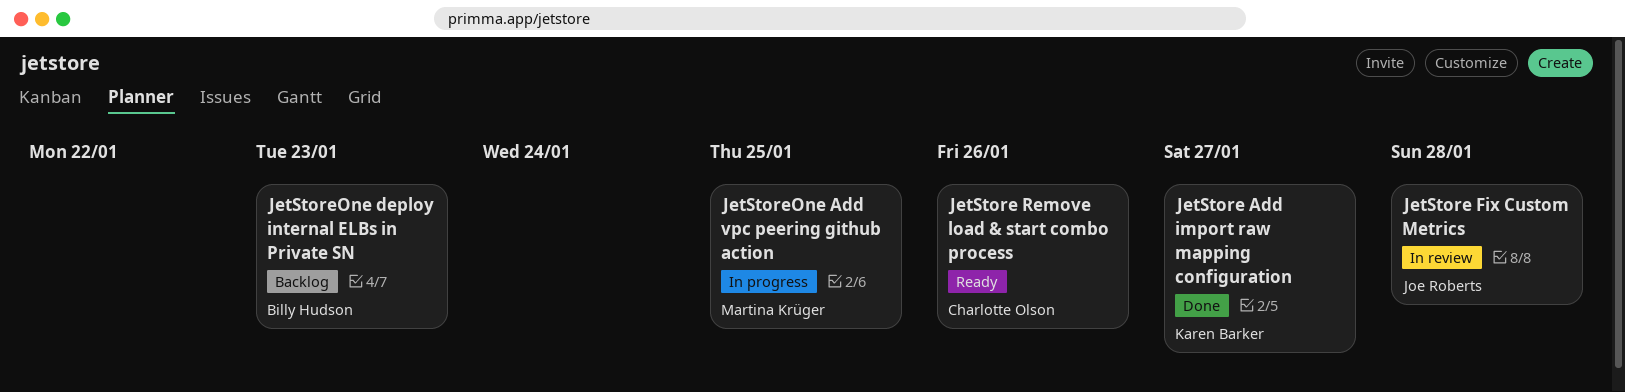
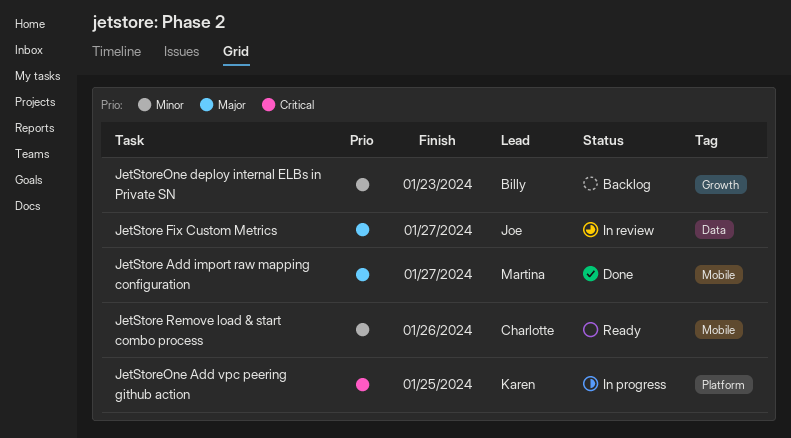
JetStore Add import raw mapping configuration, owner: Karen Barker -> Martina Krüger
JetStore Fix Custom Metrics, due: Jan 28 -> Jan 27
JetStoreOne Add vpc peering github action, owner: Martina Krüger -> Karen Barker

